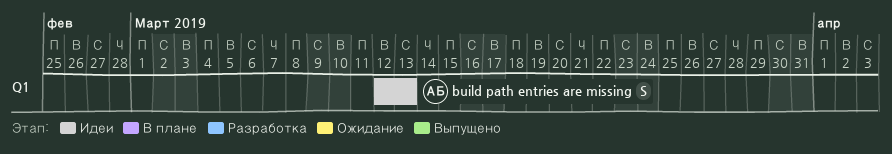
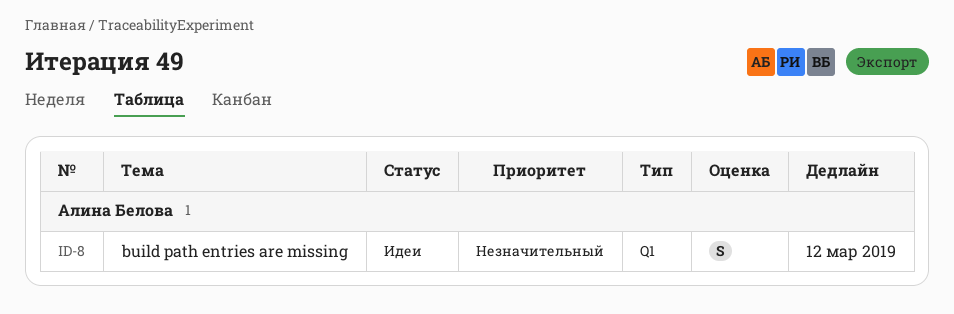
build path entries are missing, due: Mar 13 -> Mar 12

